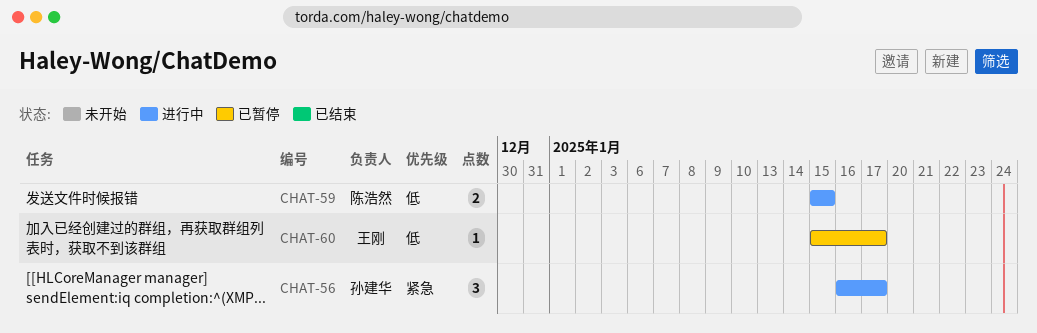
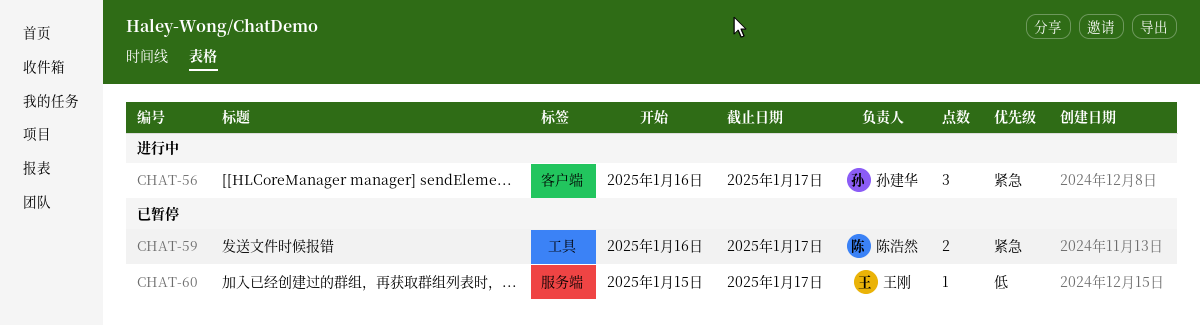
CHAT-59, status: 进行中 -> 已暂停
CHAT-59, priority: 低 -> 紧急
CHAT-59, start: Jan 15 -> Jan 16
CHAT-59, due: Jan 15 -> Jan 17

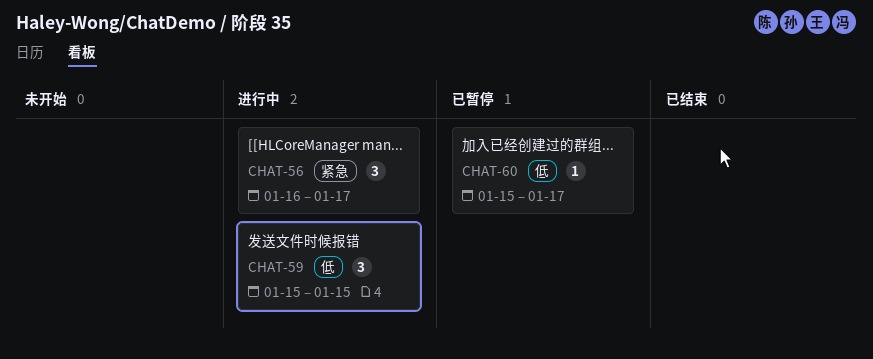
CHAT-59, status: 已暂停 -> 进行中
CHAT-59, priority: 紧急 -> 低
CHAT-59, estimate: 2 -> 3
CHAT-59, start: Jan 16 -> Jan 15
CHAT-59, due: Jan 17 -> Jan 15

